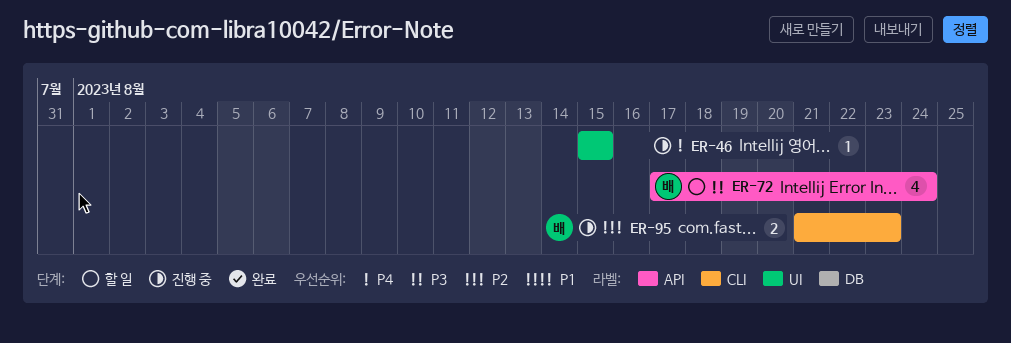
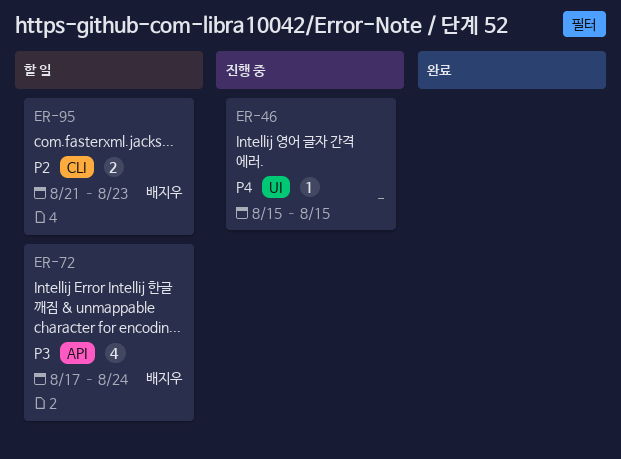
ER-95, status: 진행 중 -> 할 일

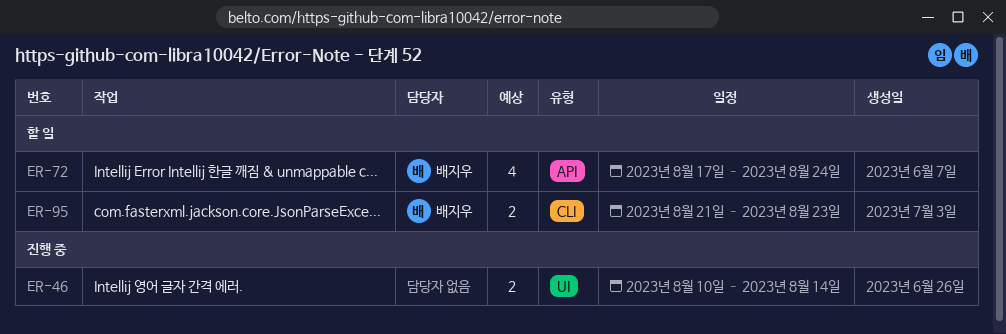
ER-46, estimate: 1 -> 2
ER-46, start: Aug 15 -> Aug 10
ER-46, due: Aug 15 -> Aug 14

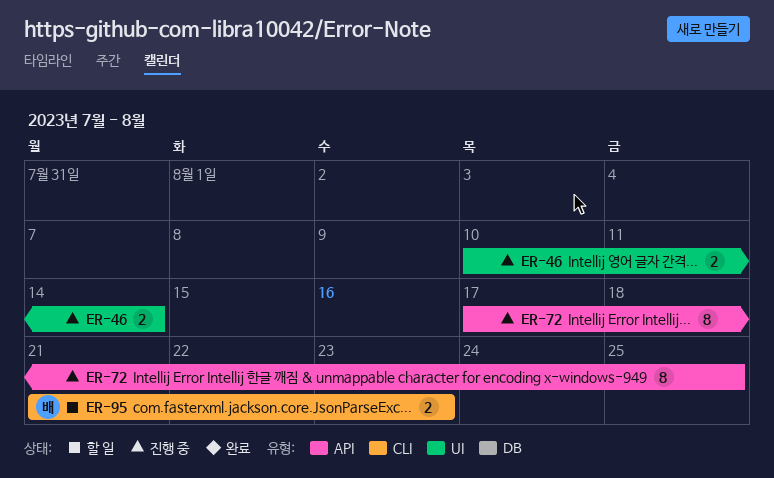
ER-72, status: 할 일 -> 진행 중
ER-72, owner: 배지우 -> none
ER-72, estimate: 4 -> 8
ER-72, due: Aug 24 -> Aug 25

